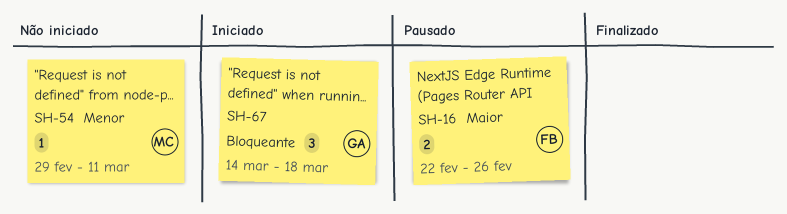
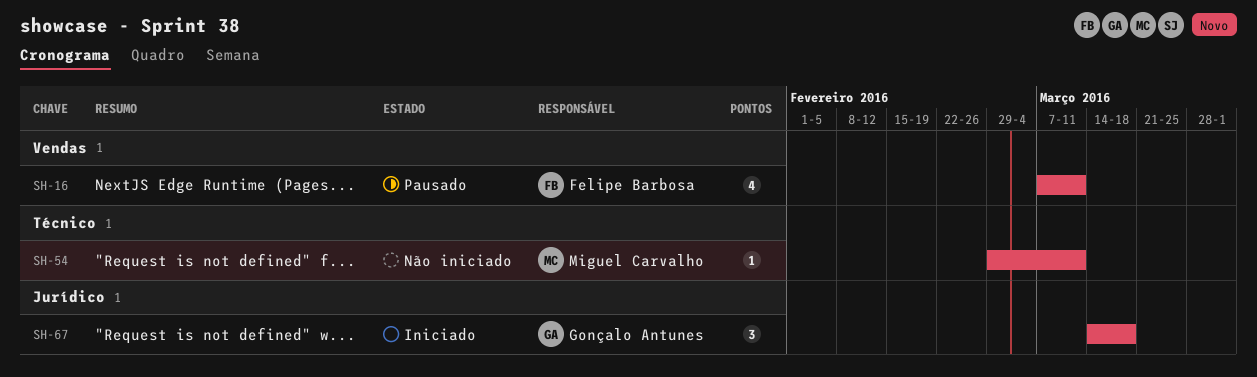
SH-16, estimate: 2 -> 4
SH-16, start: Feb 22 -> Mar 7
SH-16, due: Feb 26 -> Mar 11

